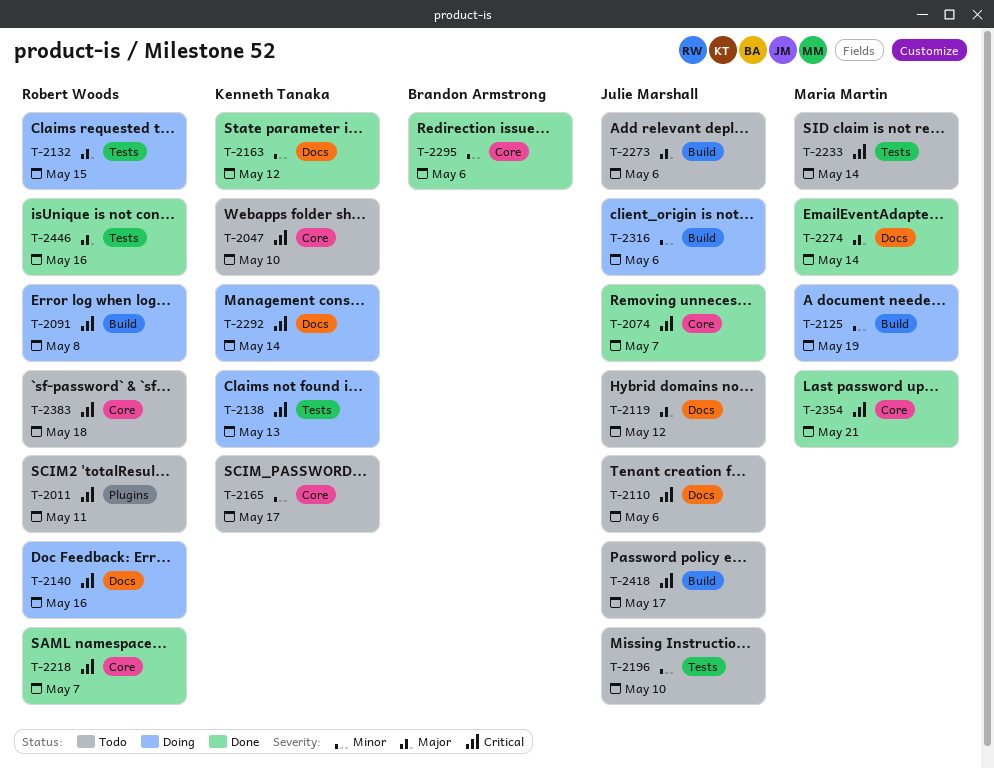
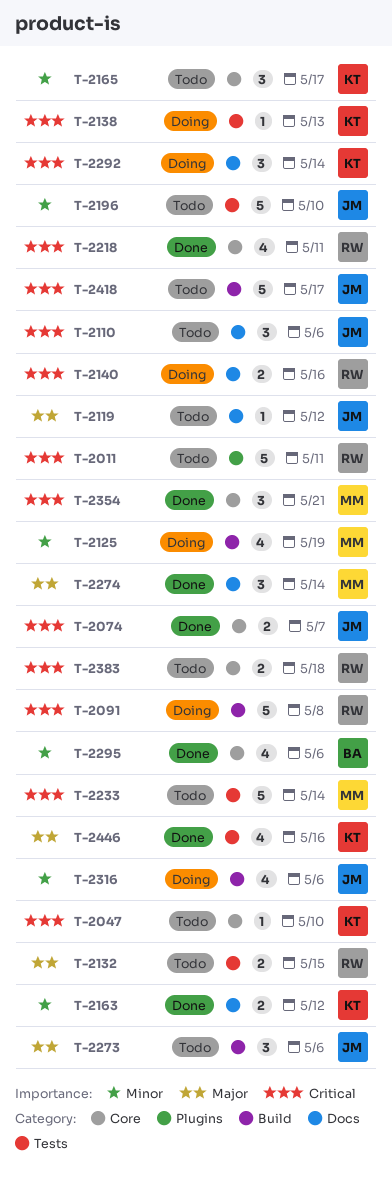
T-2132, status: Doing -> Todo
T-2218, due: May 7 -> May 11
T-2446, owner: Robert Woods -> Kenneth Tanaka

